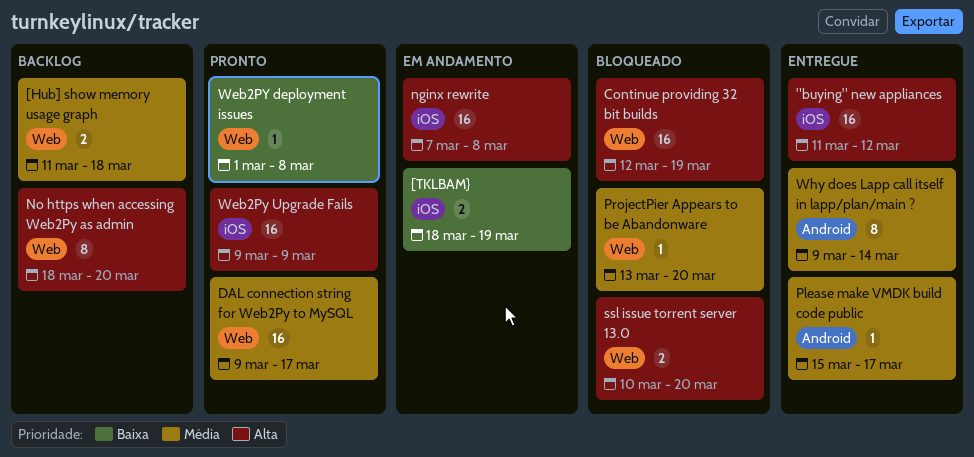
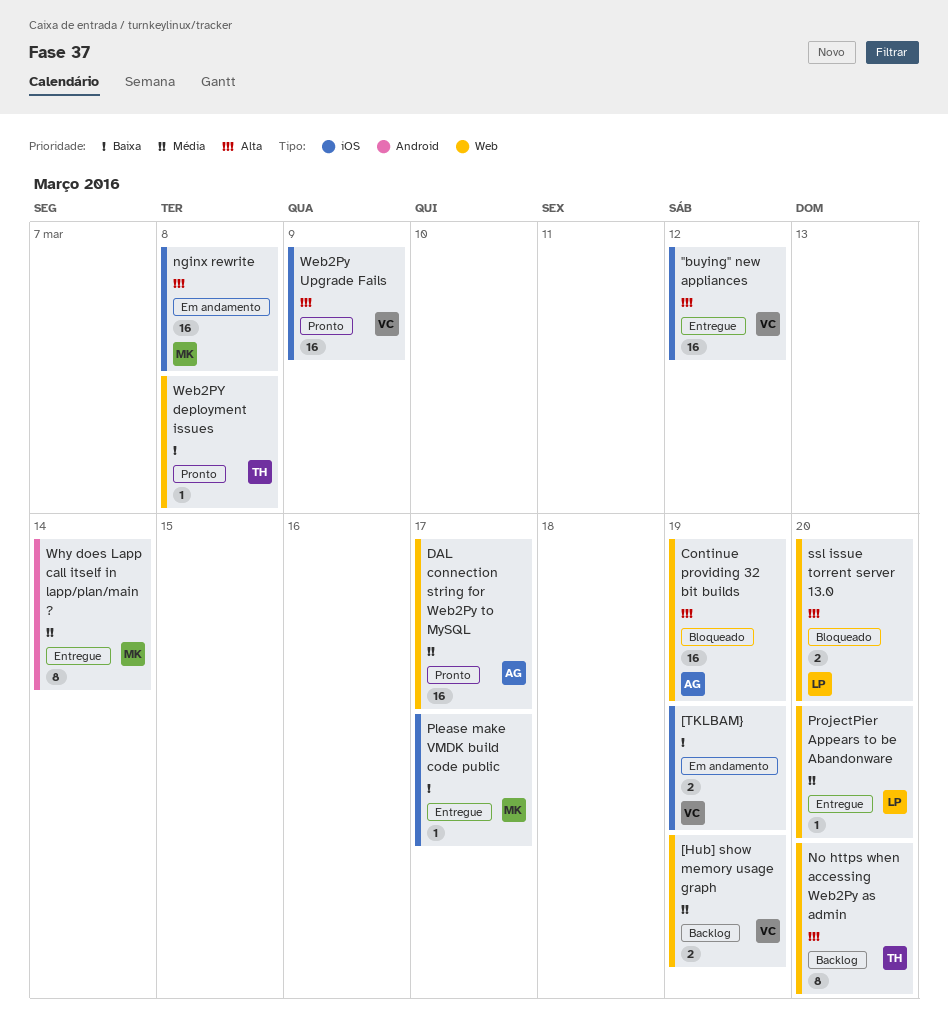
[Hub] show memory usage graph, due: Mar 18 -> Mar 19
Please make VMDK build code public, priority: Média -> Baixa
Please make VMDK build code public, label: Android -> iOS
ProjectPier Appears to be Abandonware, status: Bloqueado -> Entregue

